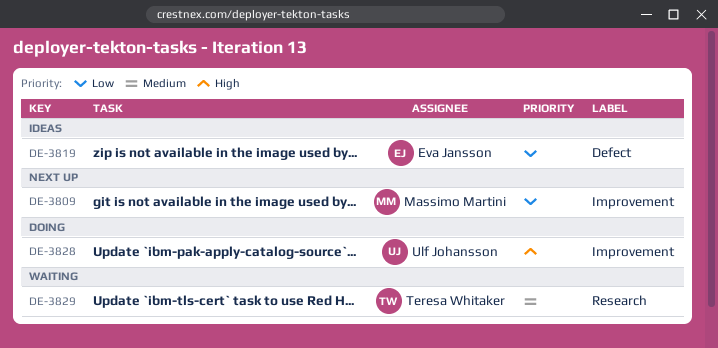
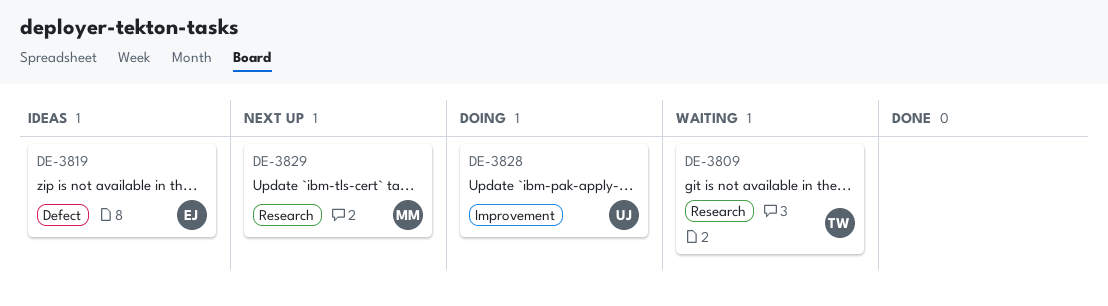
DE-3809, status: Next up -> Waiting
DE-3809, owner: Massimo Martini -> Teresa Whitaker
DE-3809, label: Improvement -> Research
DE-3829, status: Waiting -> Next up
DE-3829, owner: Teresa Whitaker -> Massimo Martini

